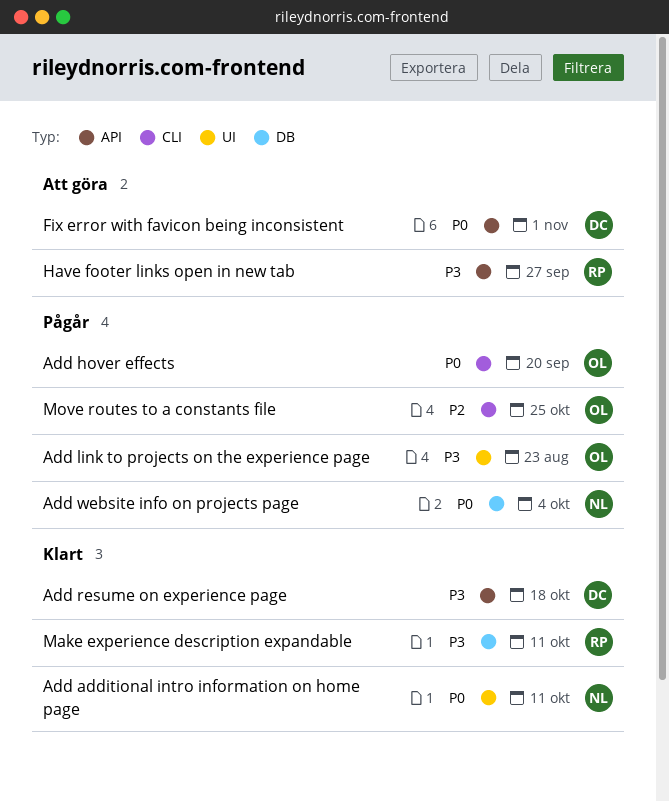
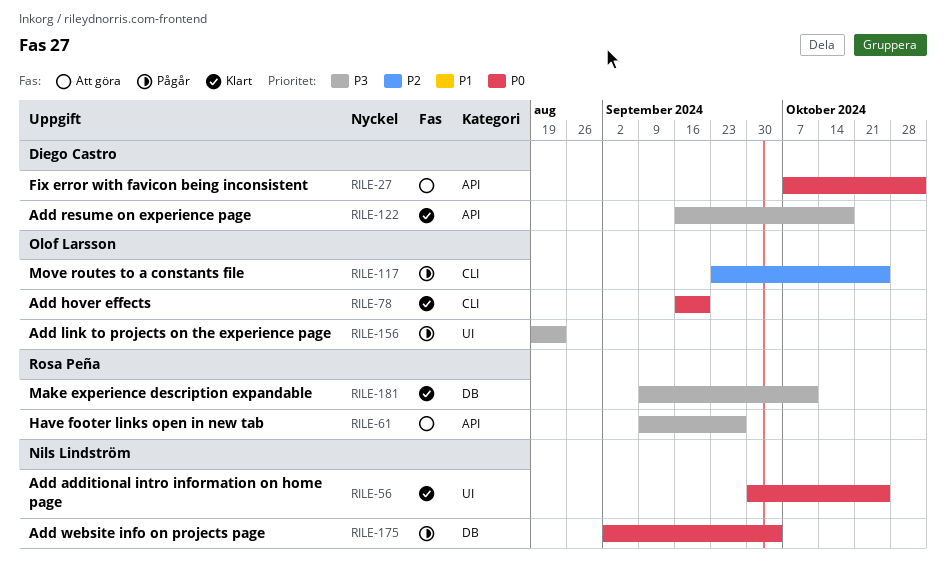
Add additional intro information on home page, due: Oct 11 -> Oct 25
Add hover effects, status: Pågår -> Klart

